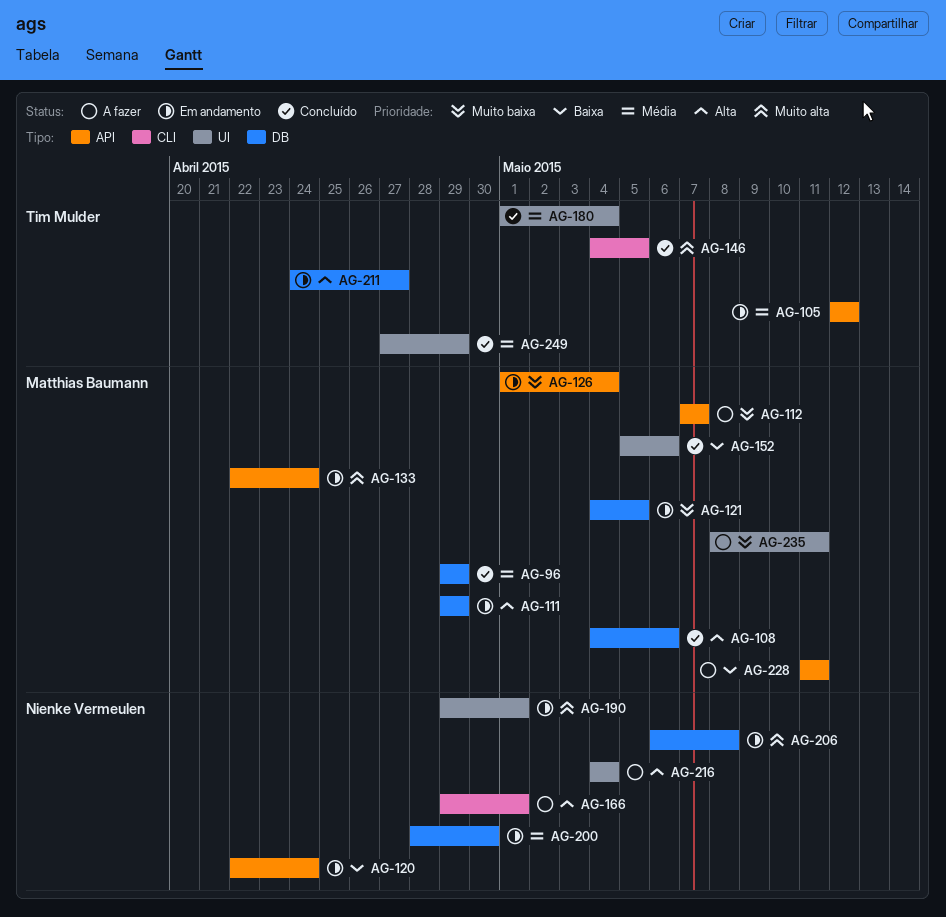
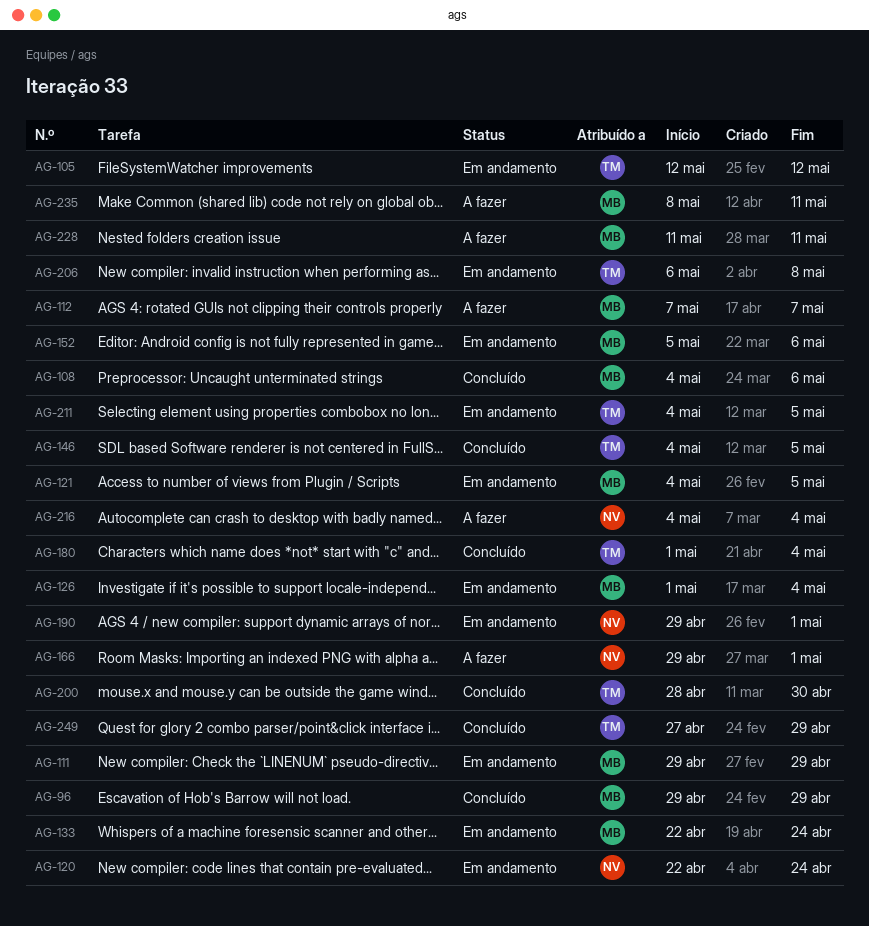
AG-152, status: Concluído -> Em andamento
AG-200, status: Em andamento -> Concluído
AG-200, owner: Nienke Vermeulen -> Tim Mulder
AG-206, owner: Nienke Vermeulen -> Tim Mulder
AG-211, start: Apr 24 -> May 4
AG-211, due: Apr 27 -> May 5

